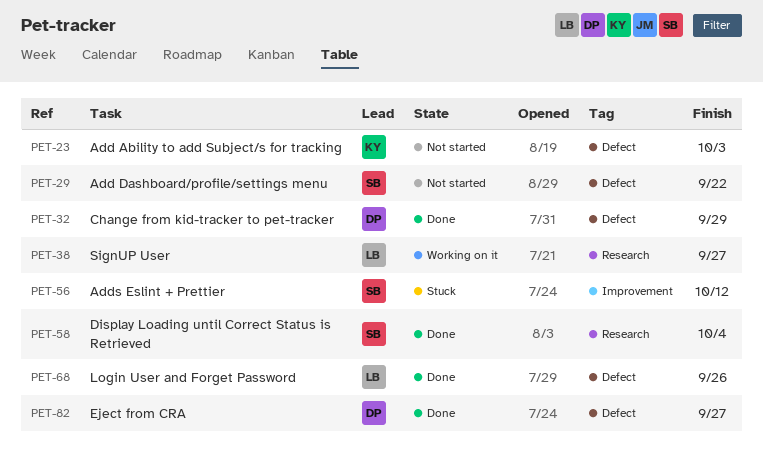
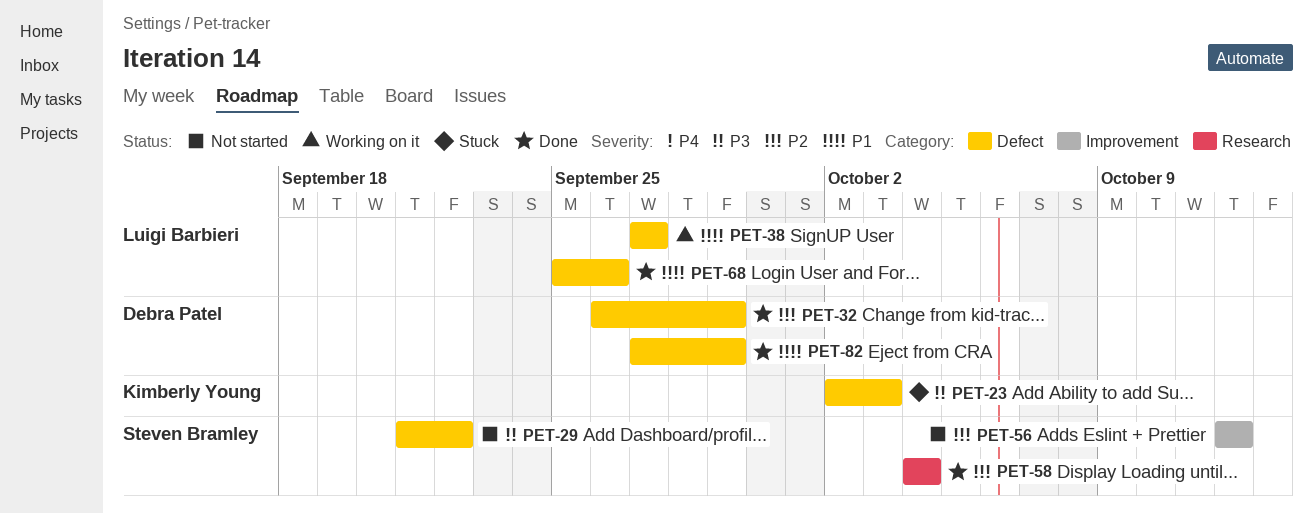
PET-23, status: Not started -> Stuck
PET-38, label: Research -> Defect
PET-56, status: Stuck -> Not started
PET-82, due: Sep 27 -> Sep 29

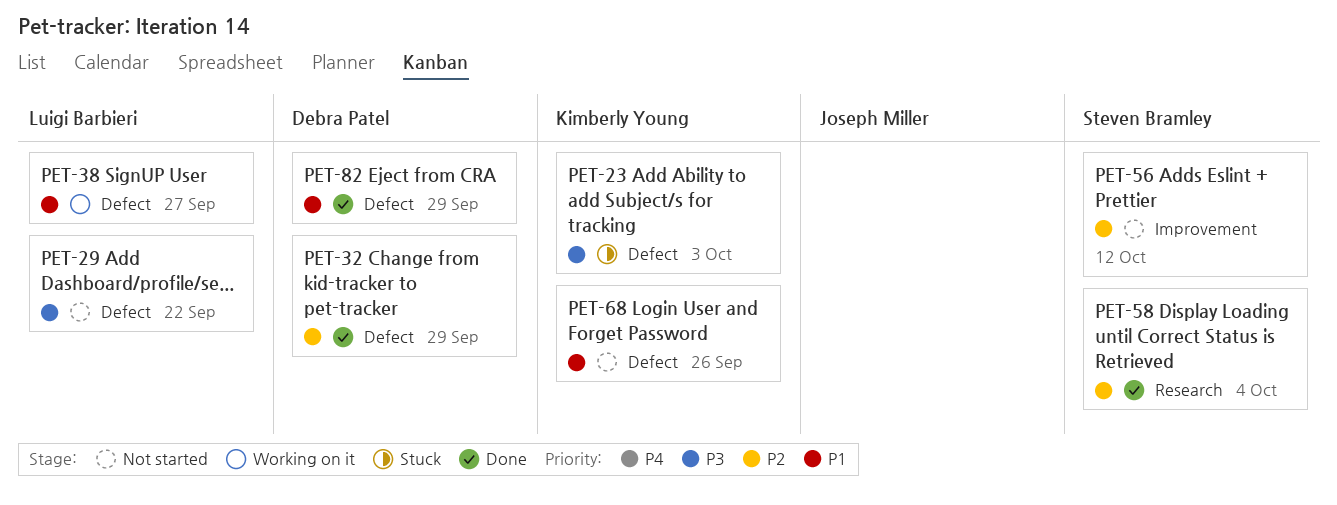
PET-29, owner: Steven Bramley -> Luigi Barbieri
PET-68, status: Done -> Not started
PET-68, owner: Luigi Barbieri -> Kimberly Young

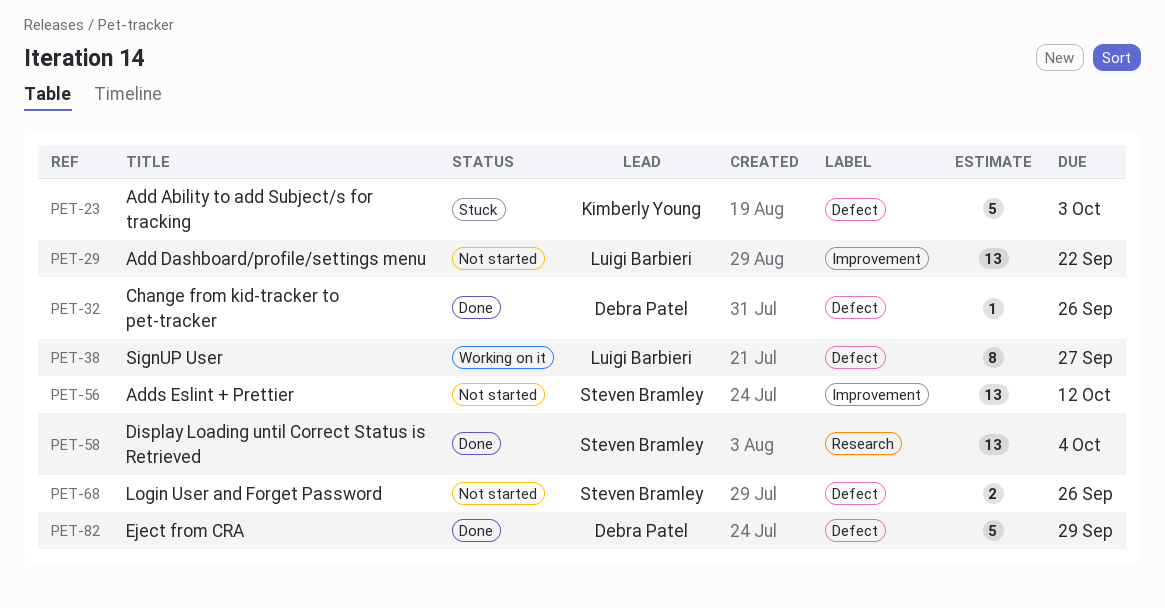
PET-29, label: Defect -> Improvement
PET-32, due: Sep 29 -> Sep 26
PET-68, owner: Kimberly Young -> Steven Bramley

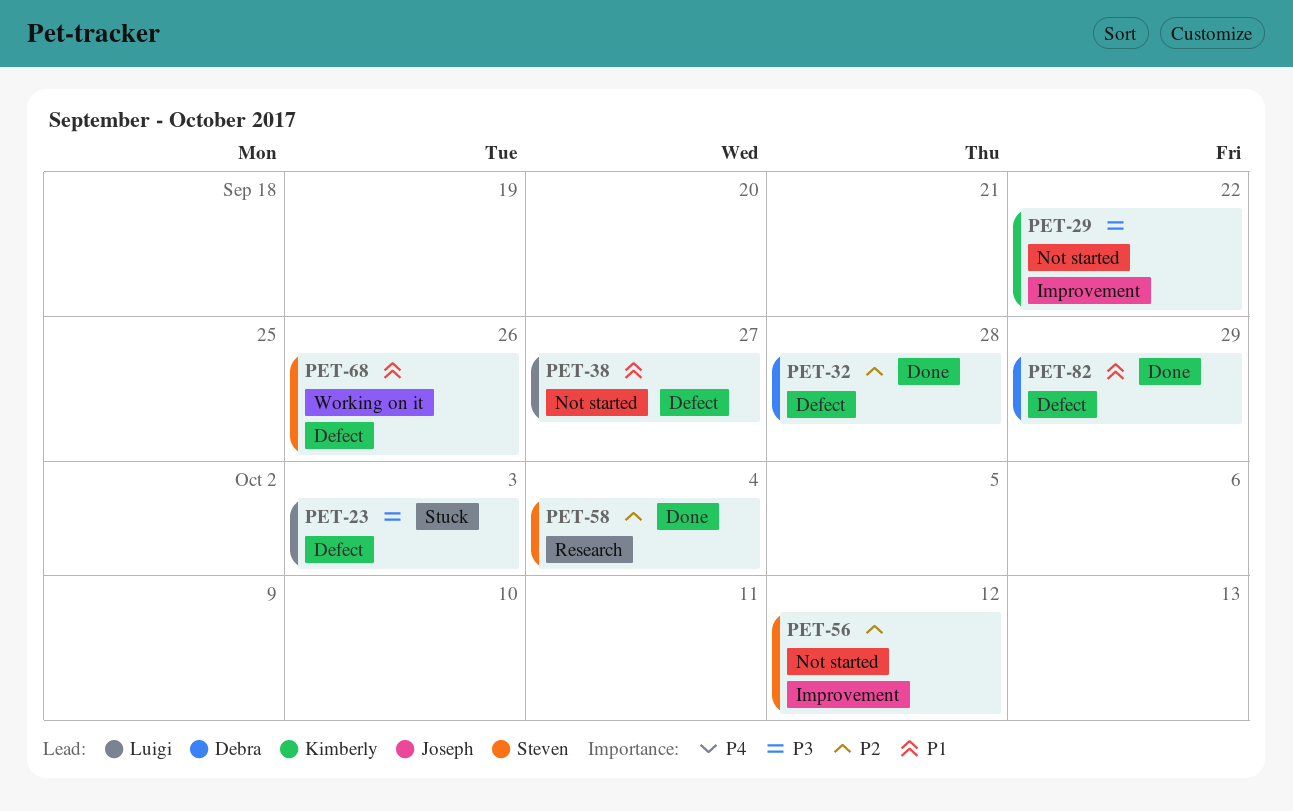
PET-23, owner: Kimberly Young -> Luigi Barbieri
PET-29, owner: Luigi Barbieri -> Kimberly Young
PET-32, due: Sep 26 -> Sep 28
PET-38, status: Working on it -> Not started
PET-68, status: Not started -> Working on it

